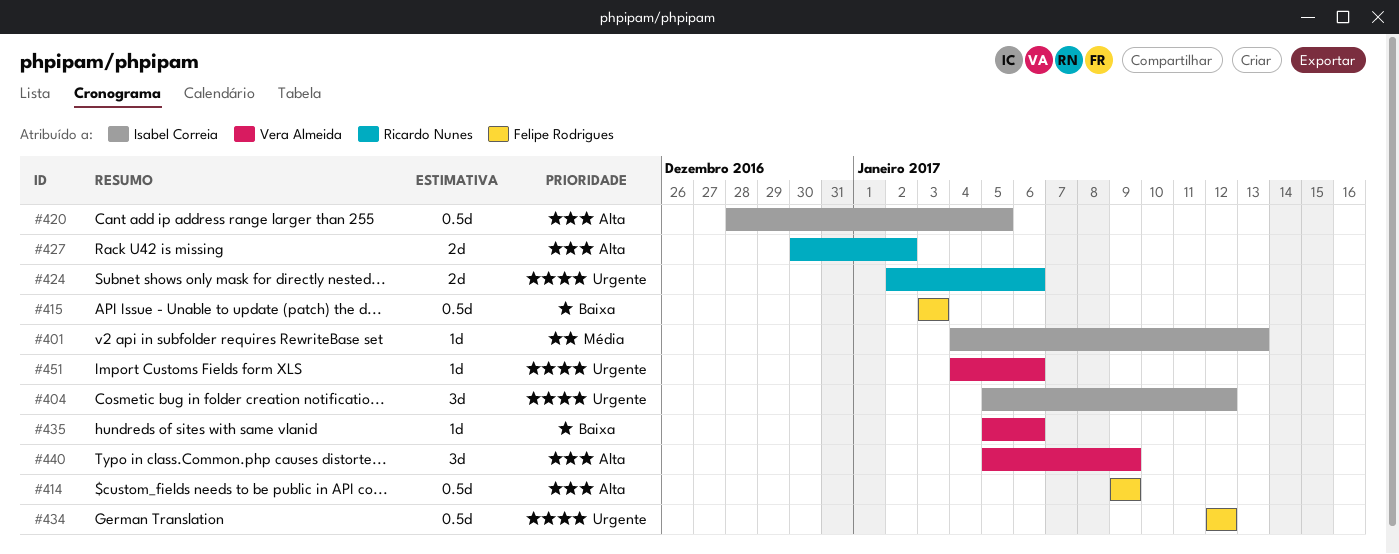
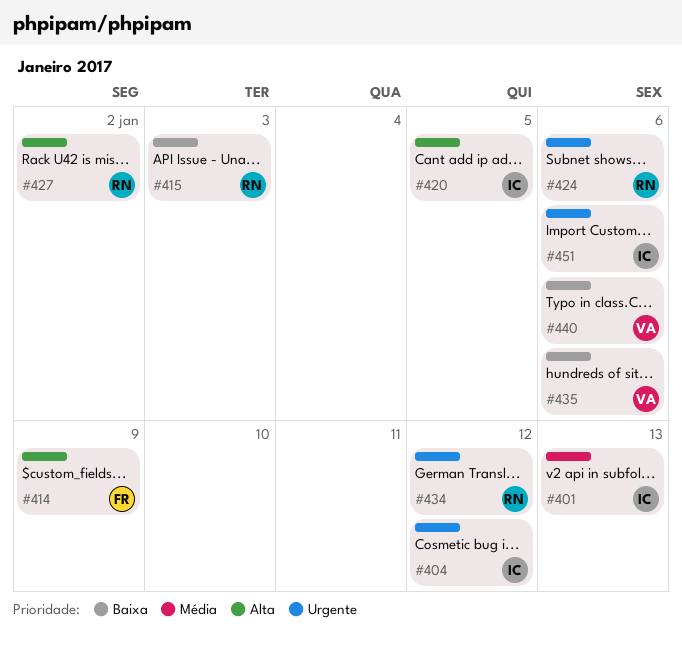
#415, owner: Felipe Rodrigues -> Ricardo Nunes
#434, owner: Felipe Rodrigues -> Ricardo Nunes
#440, priority: Alta -> Baixa
#440, due: Jan 9 -> Jan 6
#451, owner: Vera Almeida -> Isabel Correia

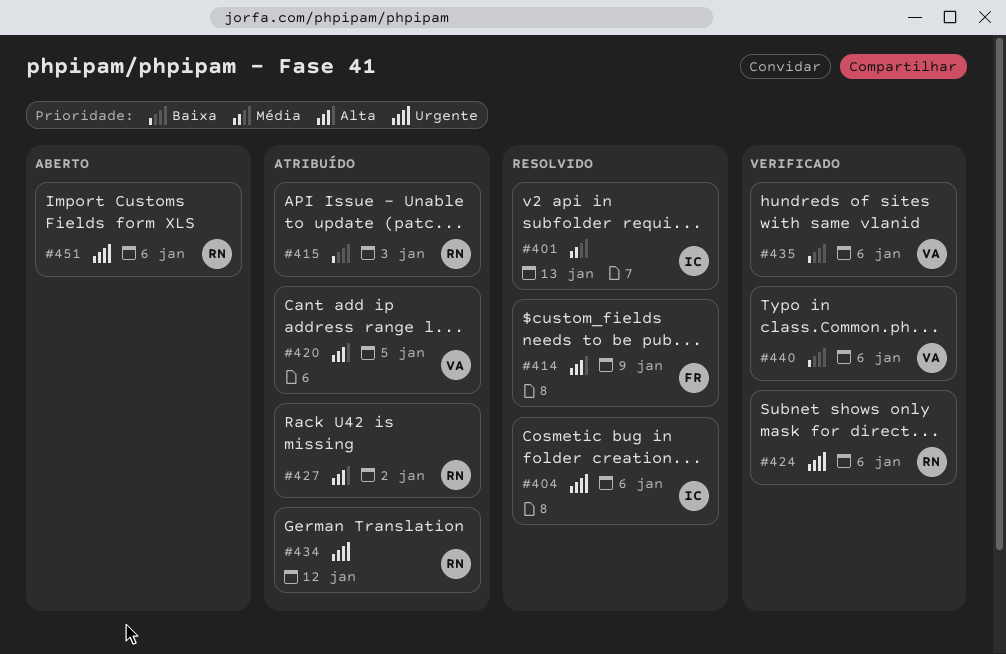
#404, due: Jan 12 -> Jan 6
#420, owner: IC -> VA
#451, owner: IC -> RN

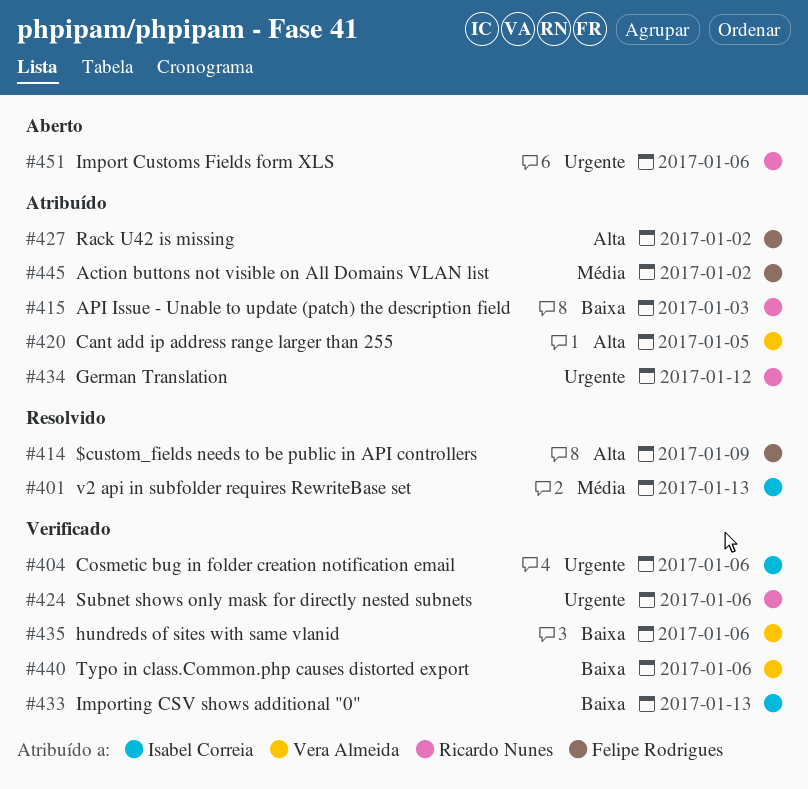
#404, status: Resolvido -> Verificado
#427, owner: Ricardo Nunes -> Felipe Rodrigues
#433: none -> present
#445: none -> present

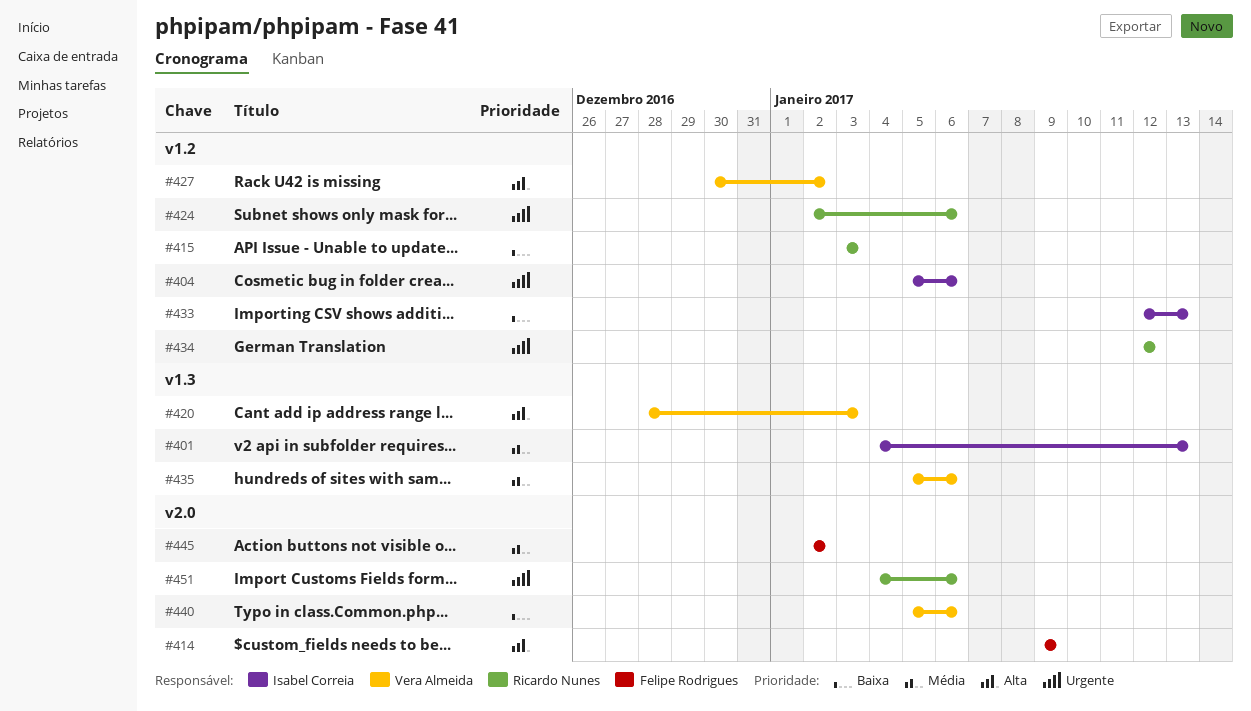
#420, due: Jan 5 -> Jan 3
#427, owner: Felipe Rodrigues -> Vera Almeida
#435, priority: Baixa -> Média

